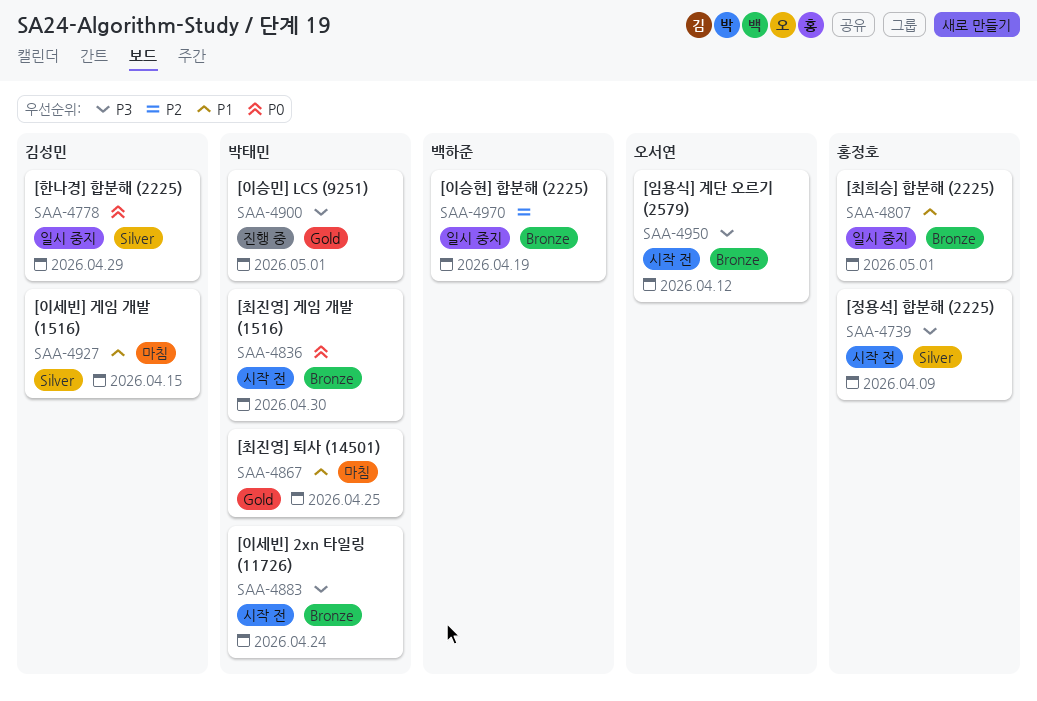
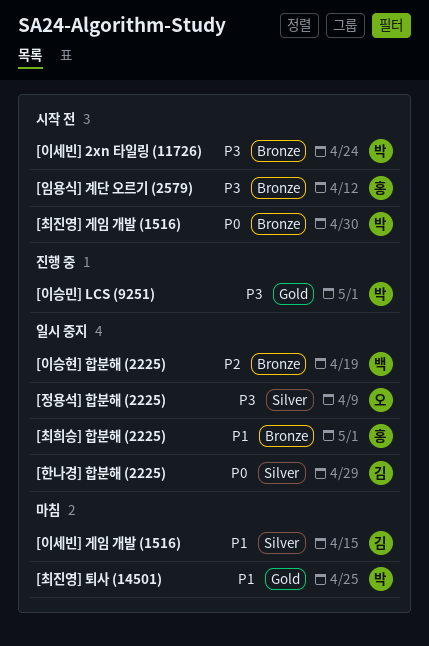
[임용식] 계단 오르기 (2579), owner: 오서연 -> 홍정호
[정용석] 합분해 (2225), status: 시작 전 -> 일시 중지
[정용석] 합분해 (2225), owner: 홍정호 -> 오서연

